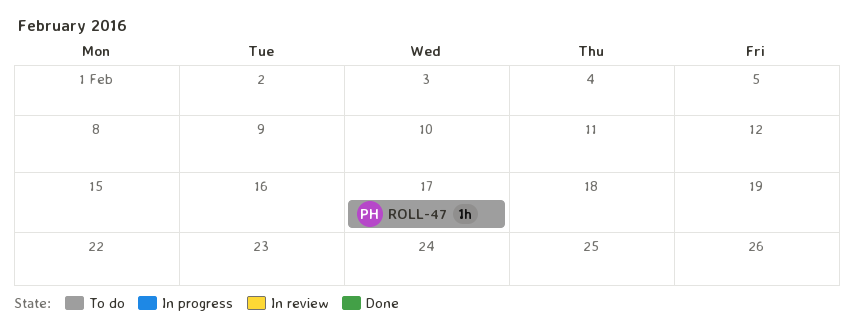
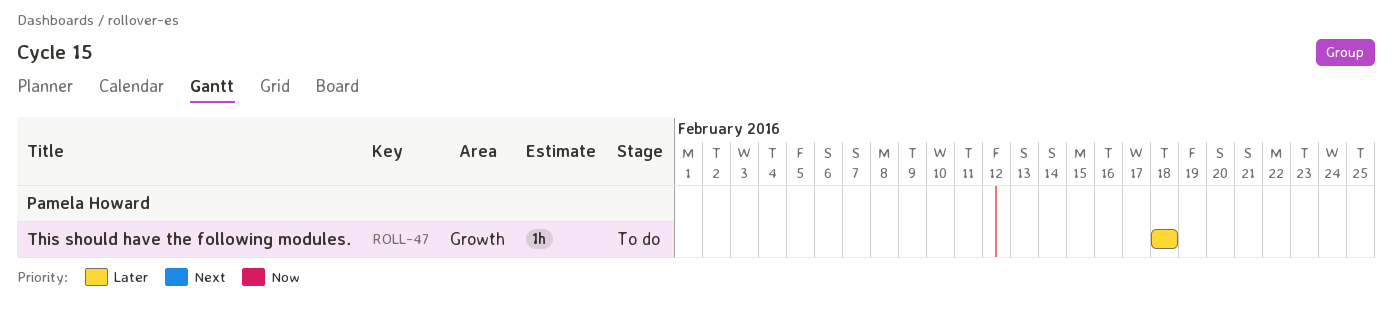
ROLL-47, start: Feb 17 -> Feb 18
ROLL-47, due: Feb 17 -> Feb 18

